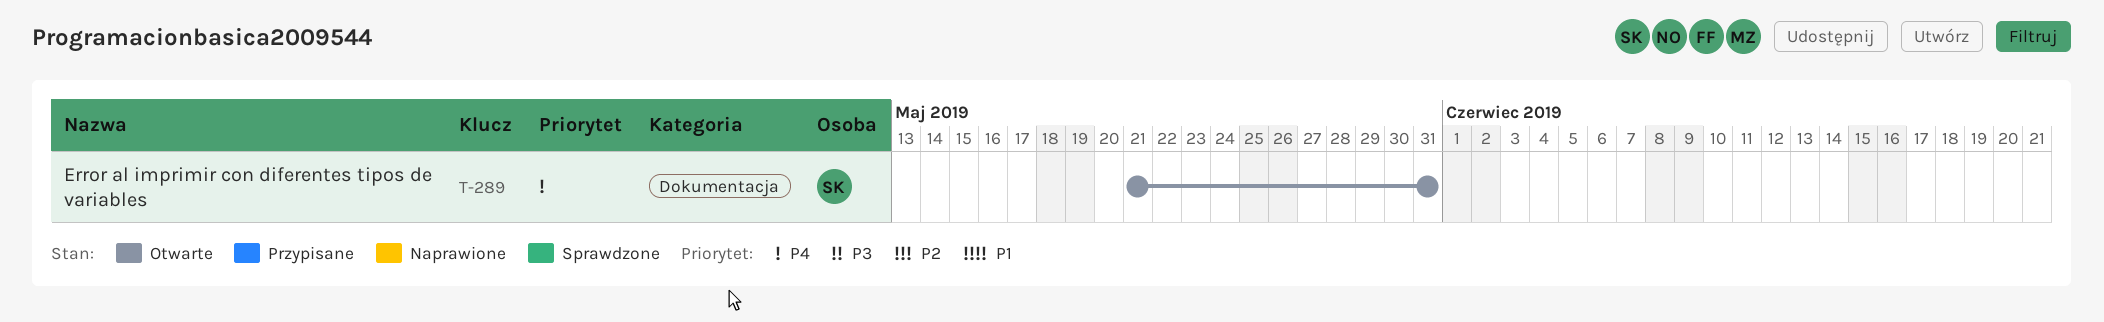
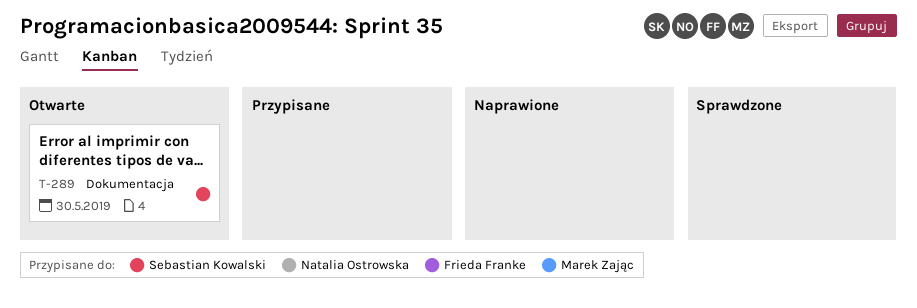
T-289, due: May 31 -> May 30

